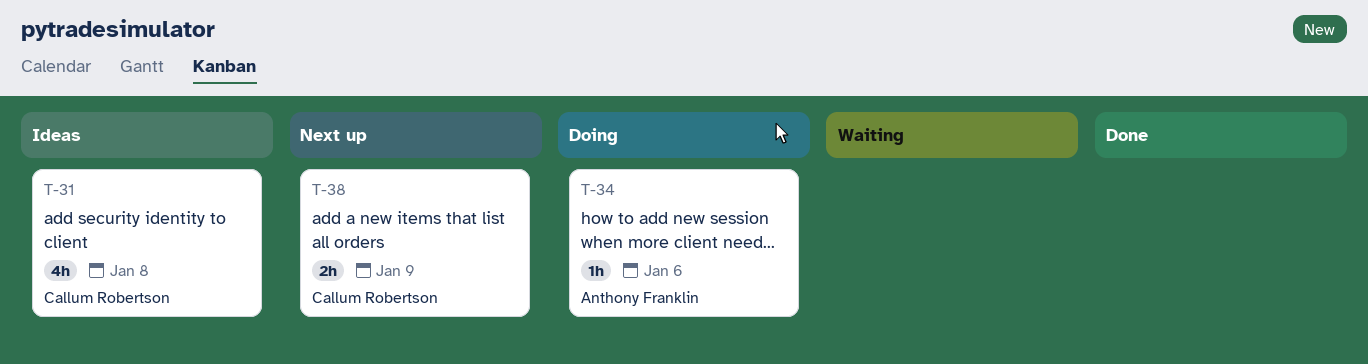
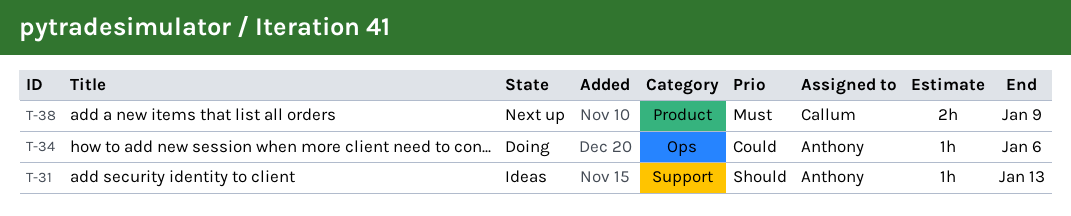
T-31, owner: Callum Robertson -> Anthony Franklin
T-31, estimate: 4h -> 1h
T-31, due: Jan 8 -> Jan 13

